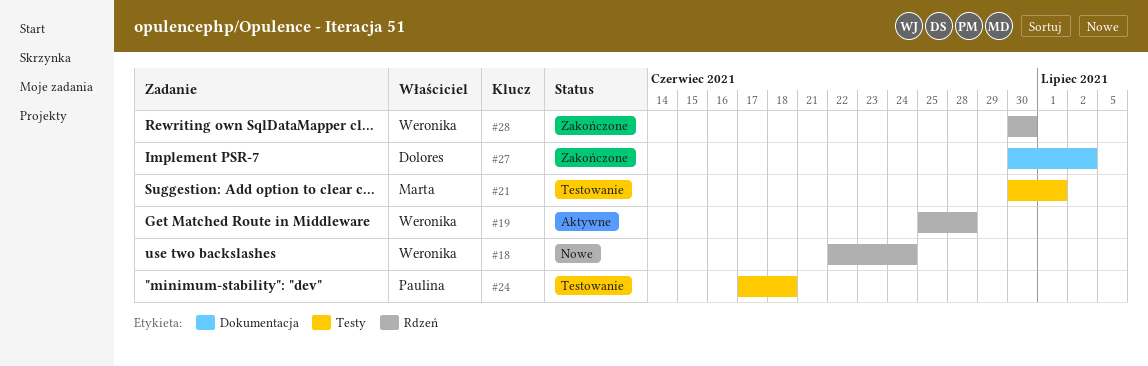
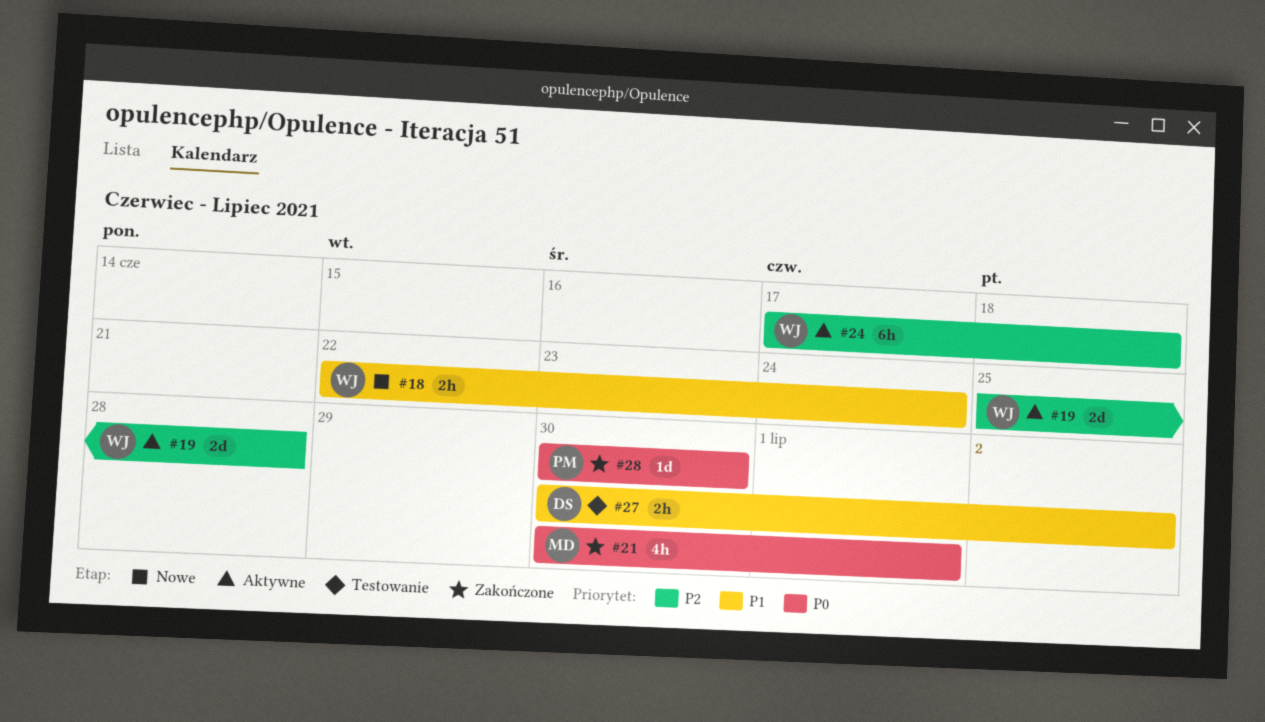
#21, status: Testowanie -> Zakończone
#24, status: Testowanie -> Aktywne
#24, owner: Paulina -> Weronika
#27, status: Zakończone -> Testowanie
#28, owner: Weronika -> Paulina

